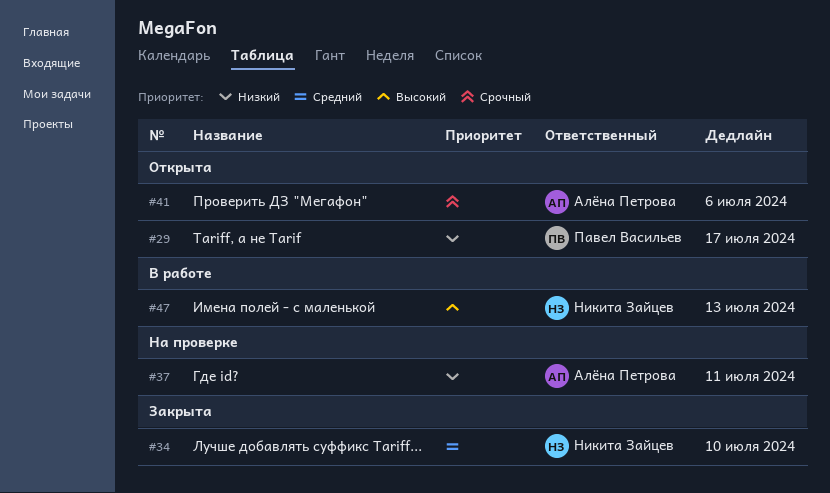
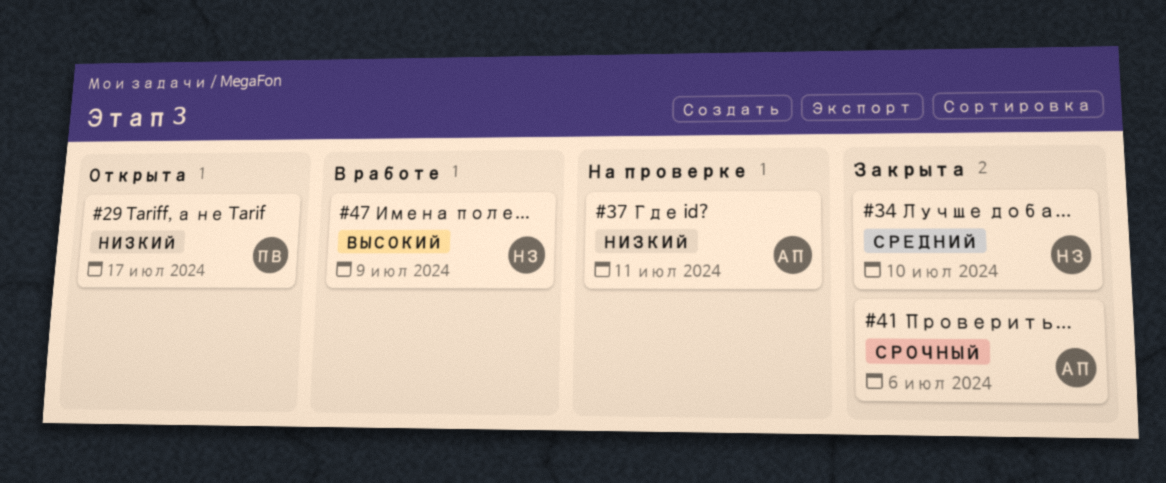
#41, status: Открыта -> Закрыта
#47, due: Jul 13 -> Jul 9

